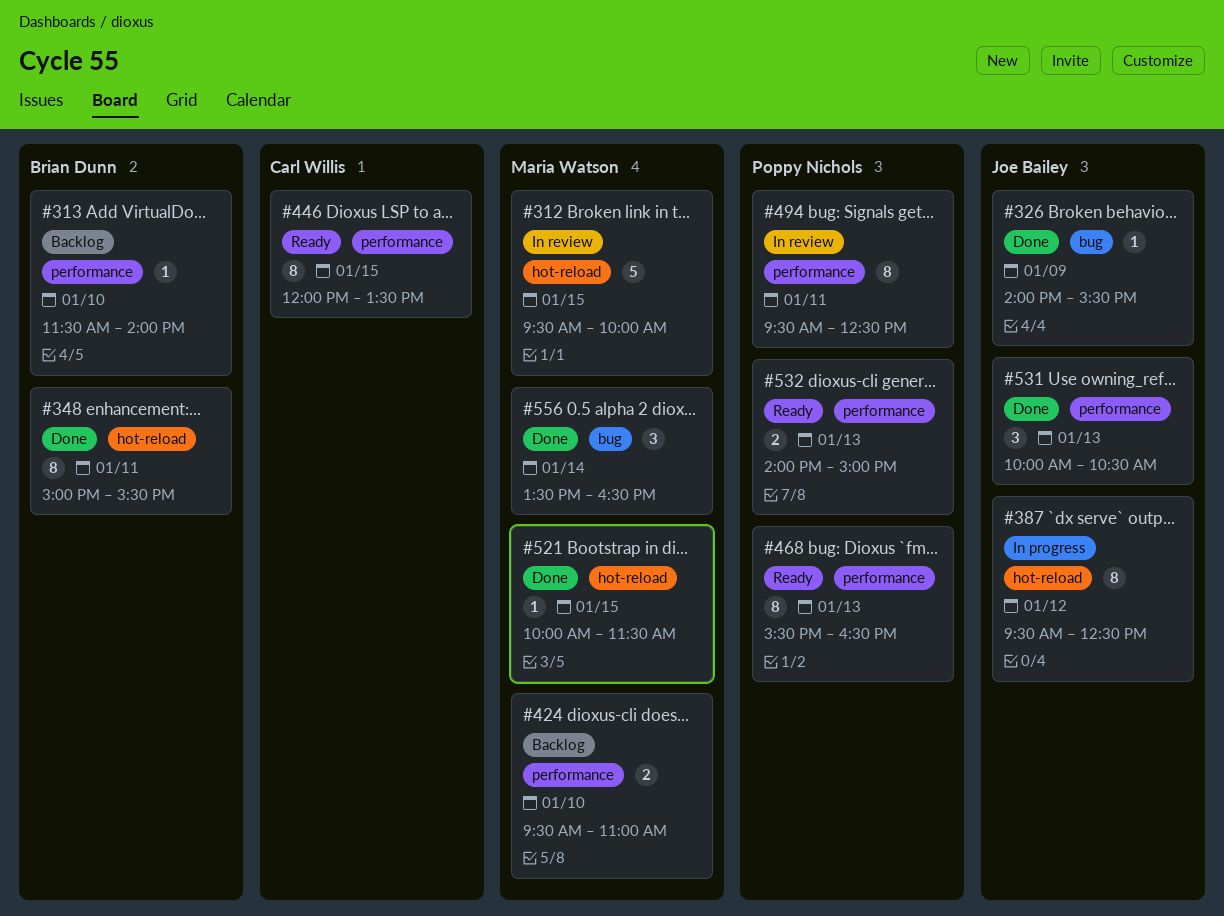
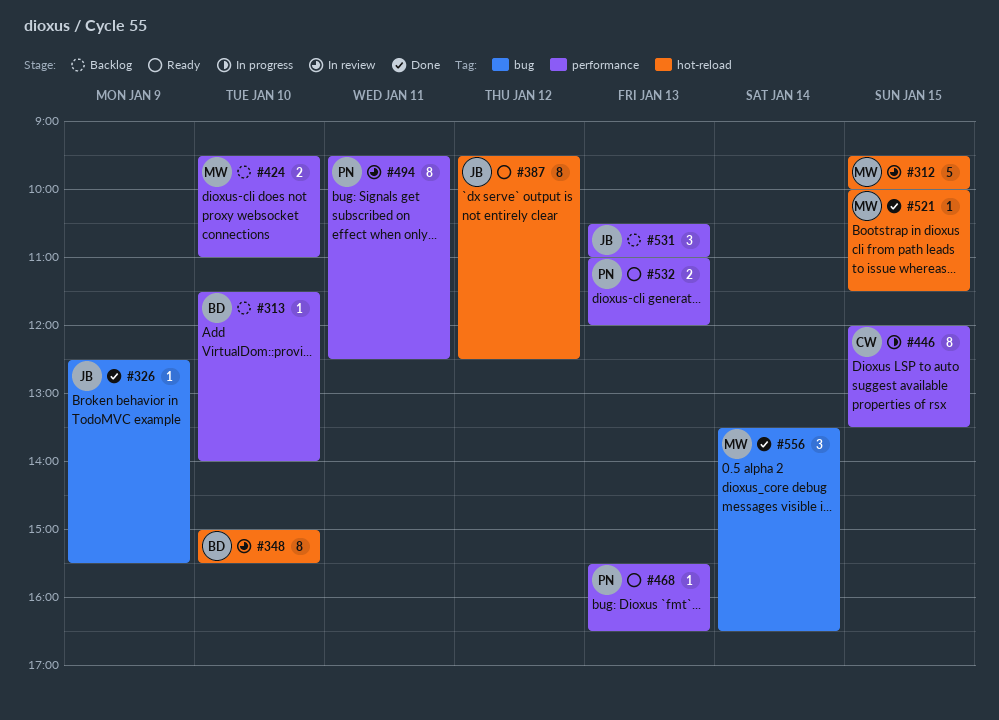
#326, begins: 14:00 -> 12:30
#348, status: Done -> In review
#348, day: Jan 11 -> Jan 10
#387, status: In progress -> Ready
#446, status: Ready -> In progress
#468, estimate: 8 -> 1
#531, status: Done -> Backlog
#531, begins: 10:00 -> 10:30
#531, ends: 10:30 -> 11:00
#532, begins: 14:00 -> 11:00
#532, ends: 15:00 -> 12:00

